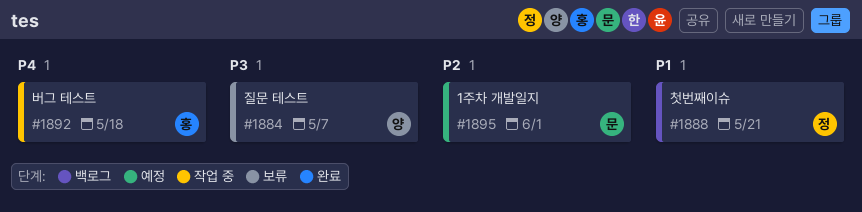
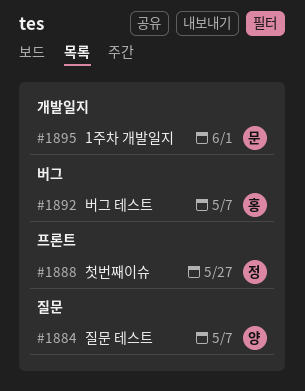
#1888, due: May 21 -> May 27
#1892, due: May 18 -> May 7

